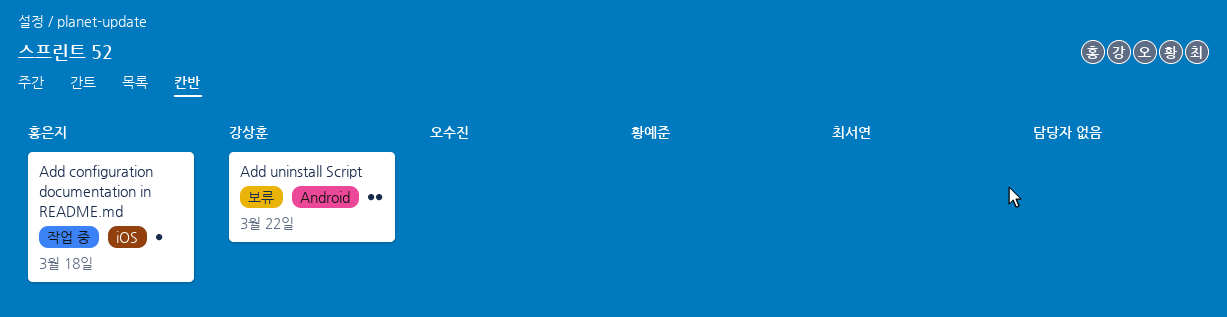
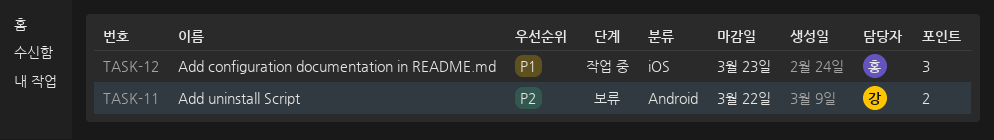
Add configuration documentation in README.md, estimate: 1 -> 3
Add configuration documentation in README.md, due: Mar 18 -> Mar 23

